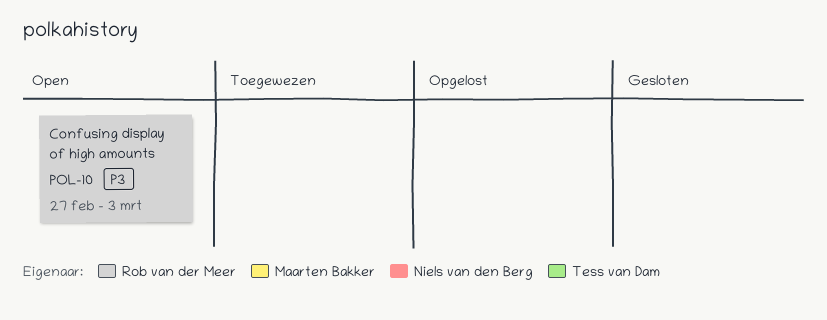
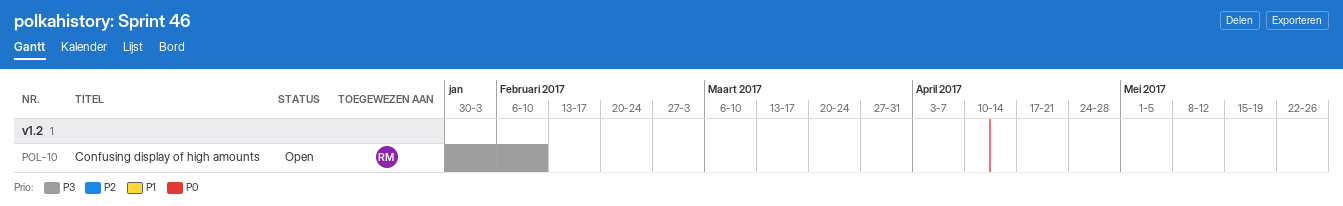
POL-10, start: Feb 27 -> Jan 30
POL-10, due: Mar 3 -> Feb 10

